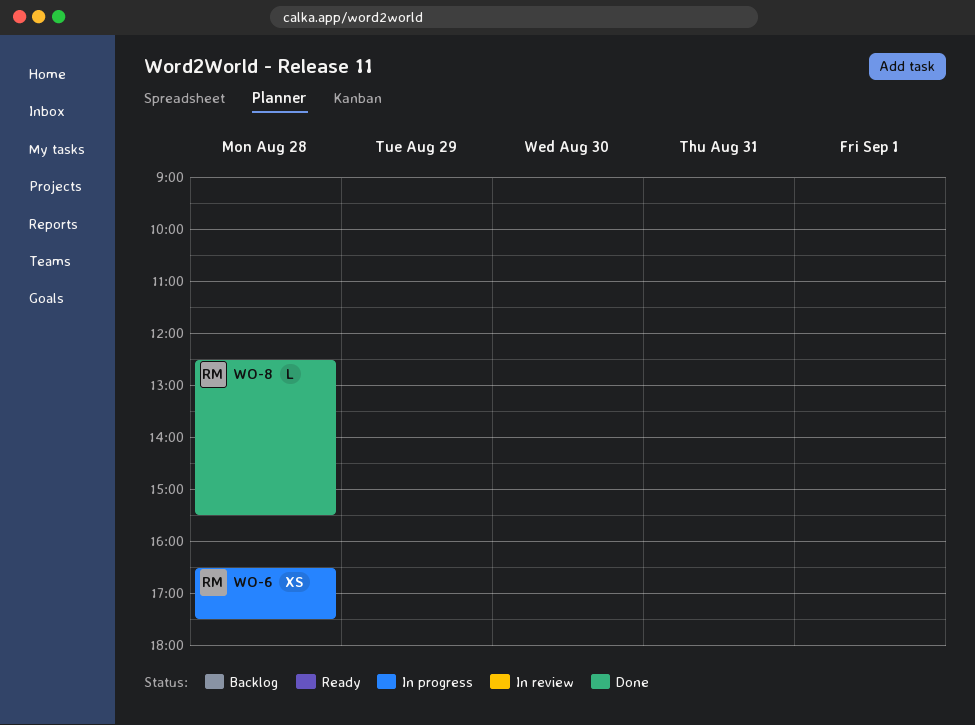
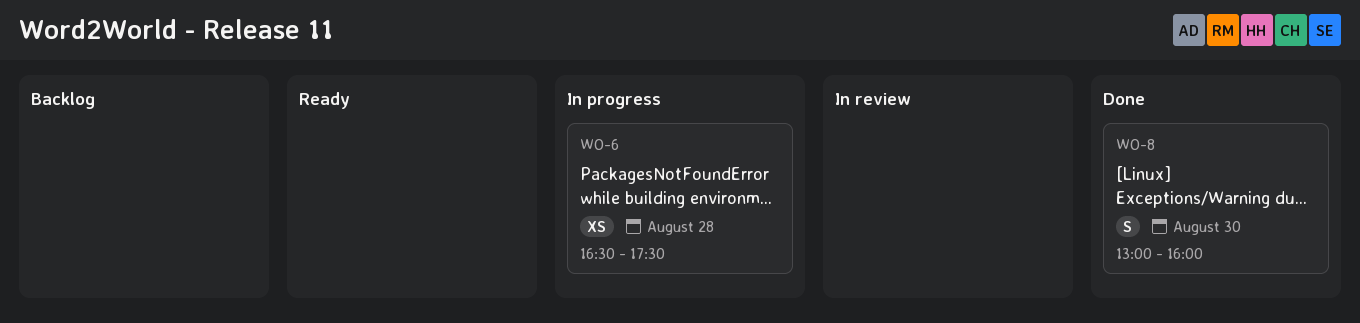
WO-8, estimate: L -> S
WO-8, day: Aug 28 -> Aug 30
WO-8, begins: 12:30 -> 13:00
WO-8, ends: 15:30 -> 16:00

